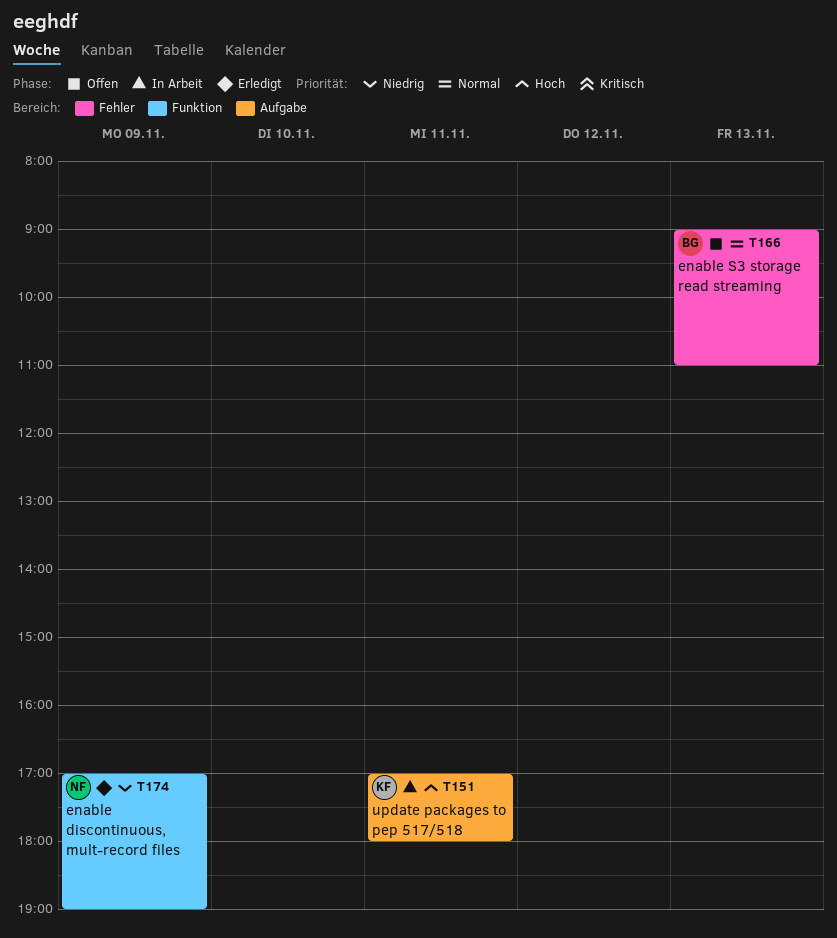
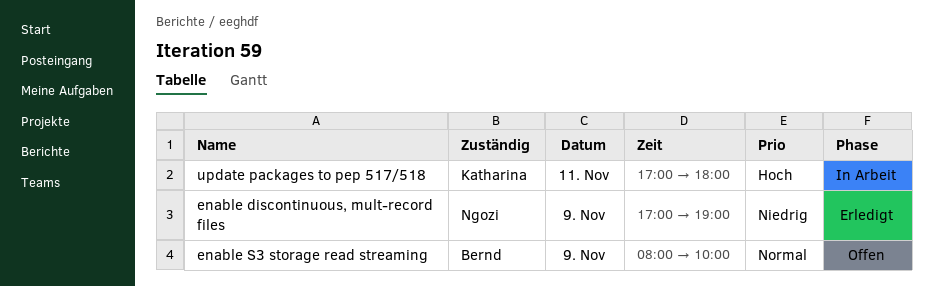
enable S3 storage read streaming, day: Nov 13 -> Nov 9
enable S3 storage read streaming, begins: 09:00 -> 08:00
enable S3 storage read streaming, ends: 11:00 -> 10:00

